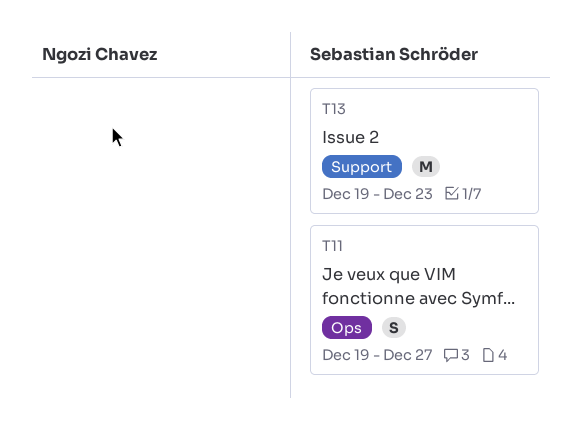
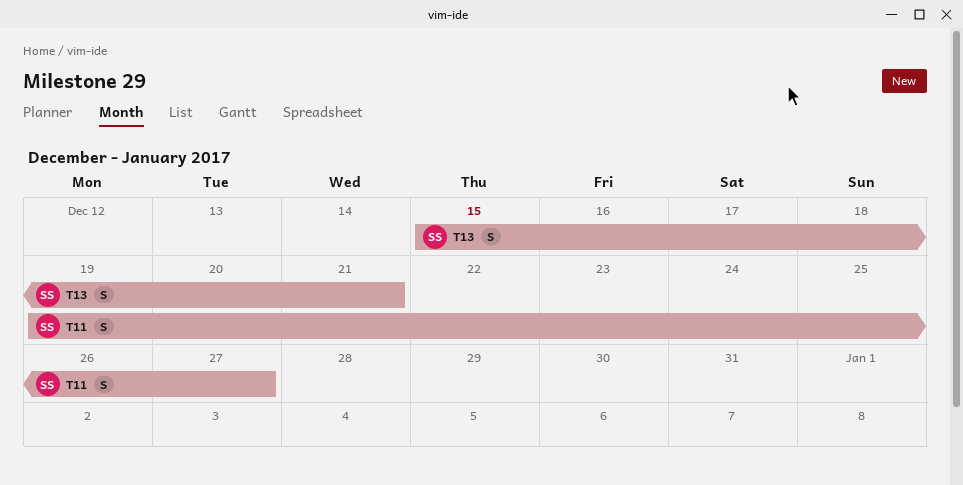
T13, estimate: M -> S
T13, start: Dec 19 -> Dec 15
T13, due: Dec 23 -> Dec 21

